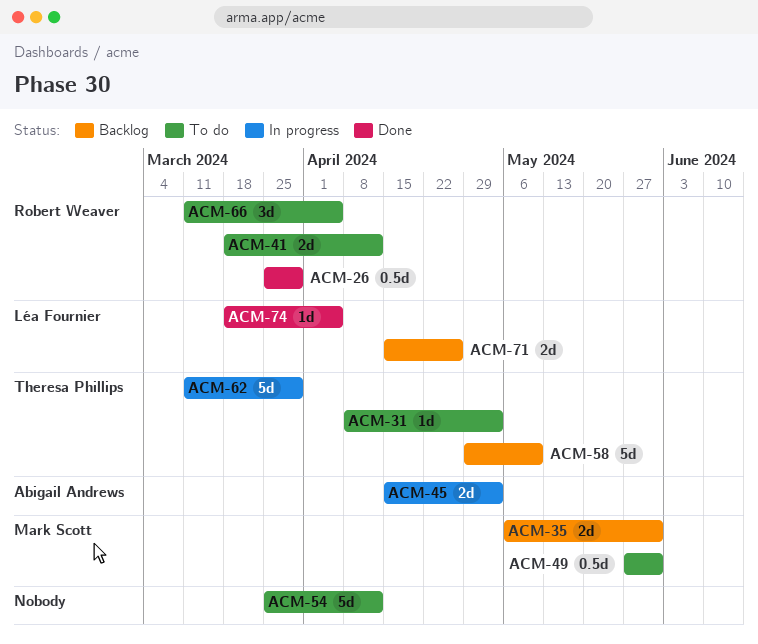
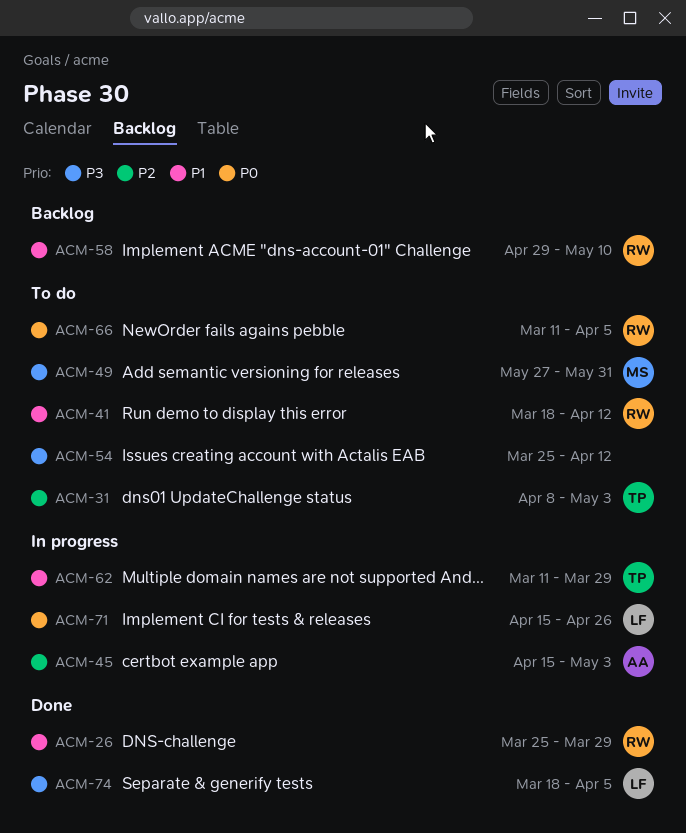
ACM-35: present -> none
ACM-58, owner: Theresa Phillips -> Robert Weaver
ACM-71, status: Backlog -> In progress

